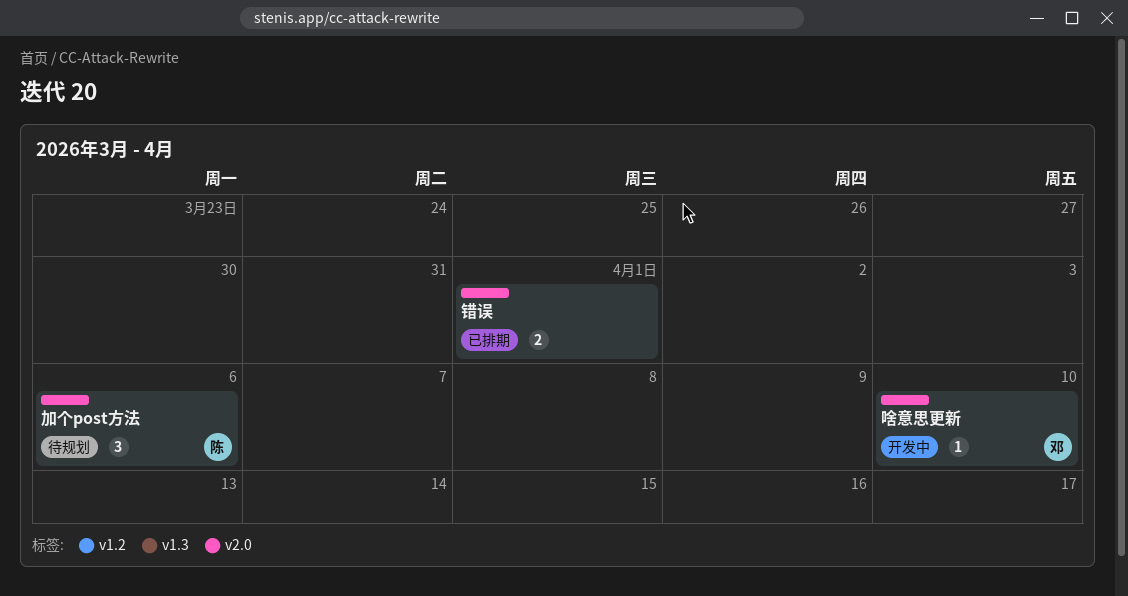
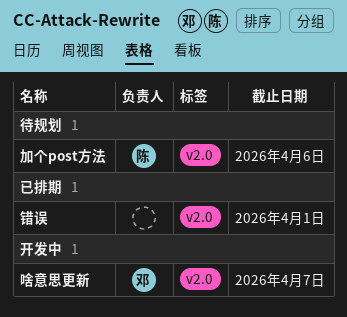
啥意思更新, due: Apr 10 -> Apr 7

